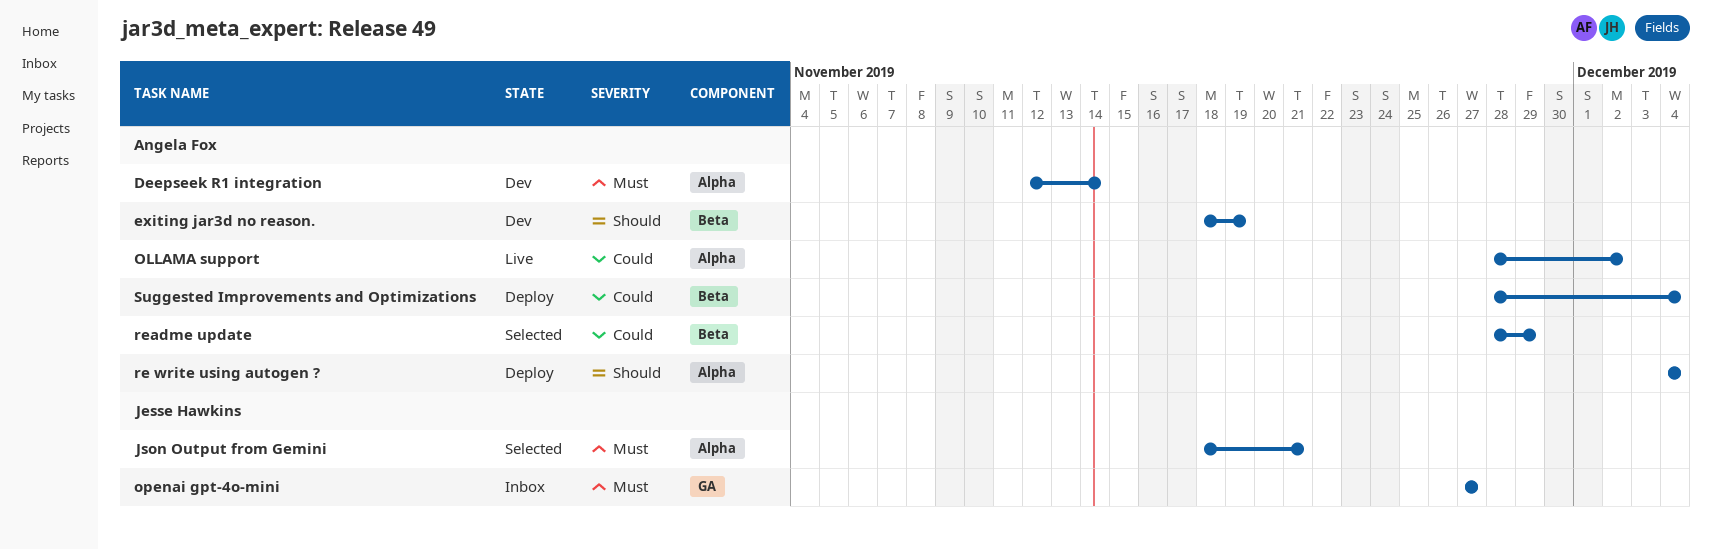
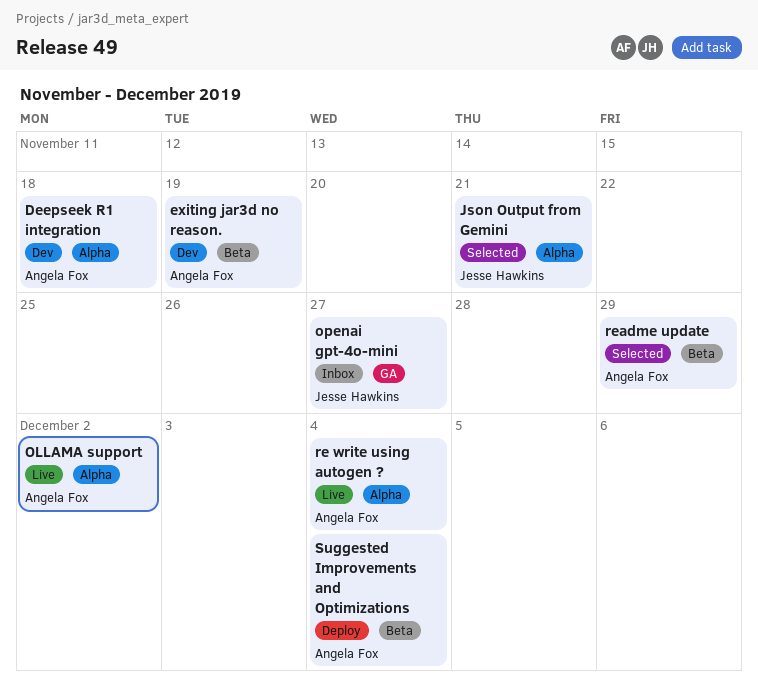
Deepseek R1 integration, due: Nov 14 -> Nov 18
re write using autogen ?, status: Deploy -> Live

